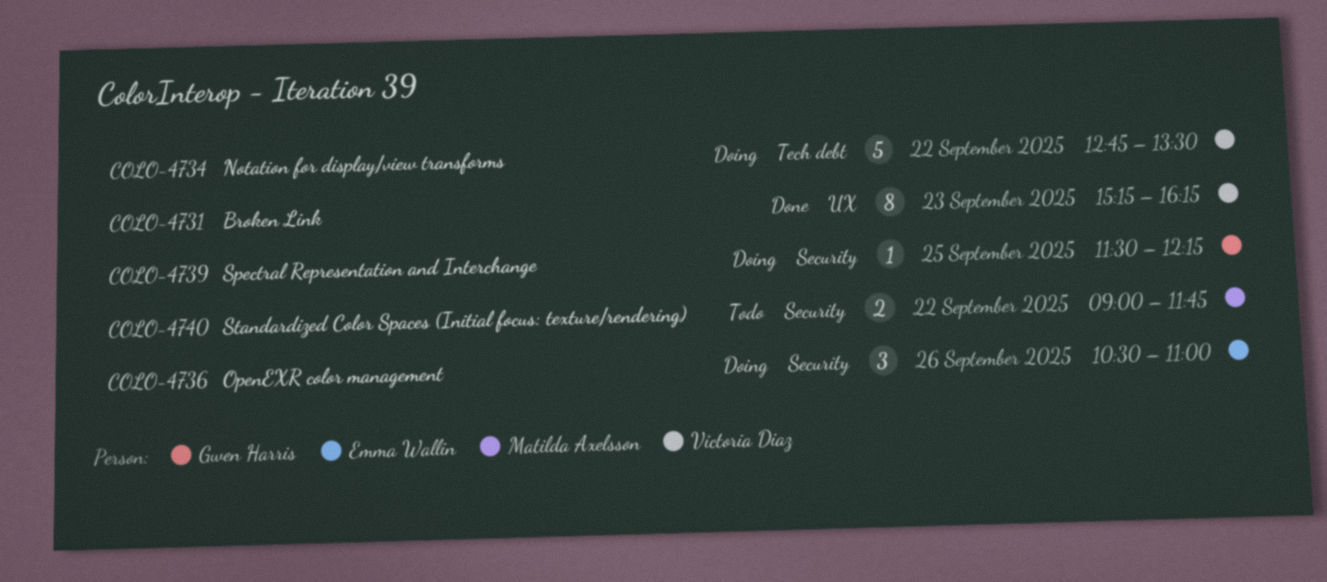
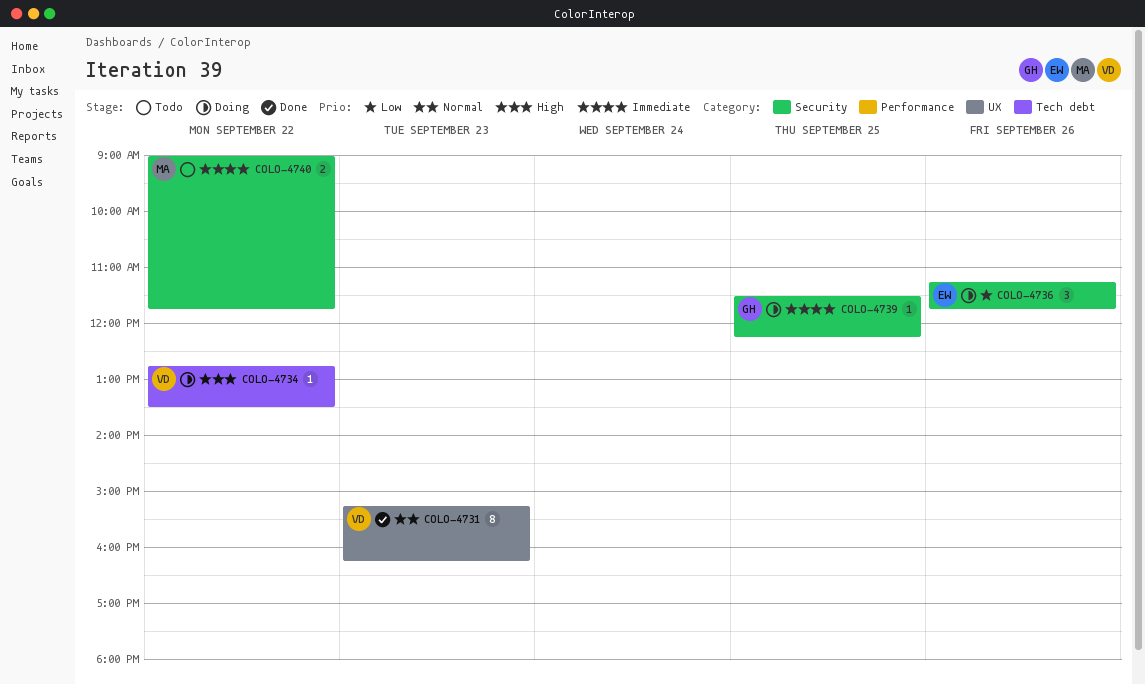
COLO-4734, estimate: 5 -> 1
COLO-4736, begins: 10:30 -> 11:15
COLO-4736, ends: 11:00 -> 11:45

